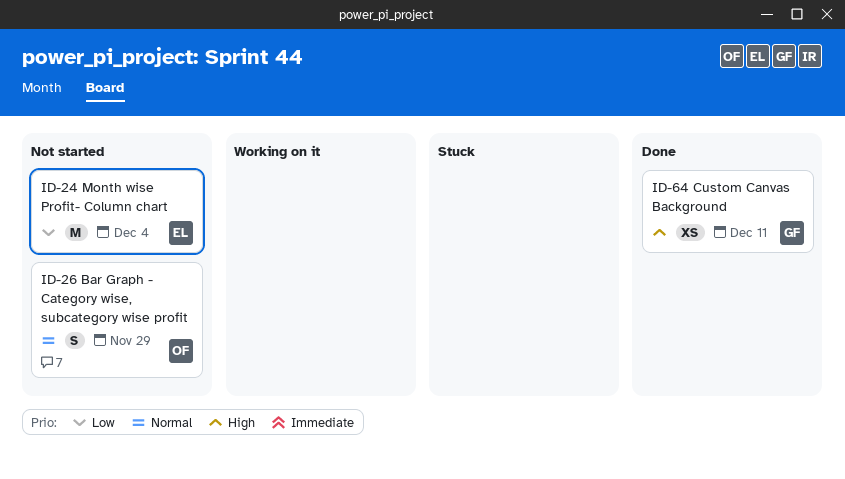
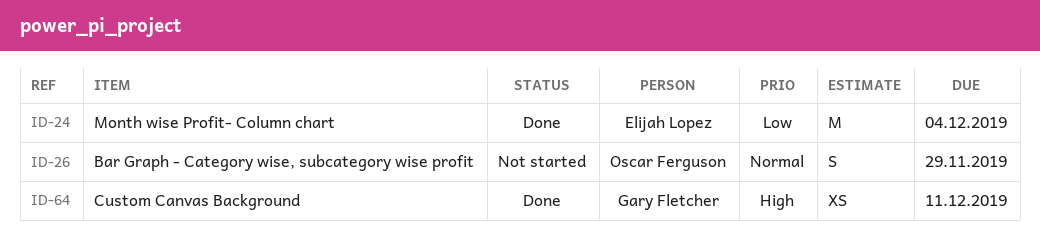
ID-24, status: Not started -> Done

